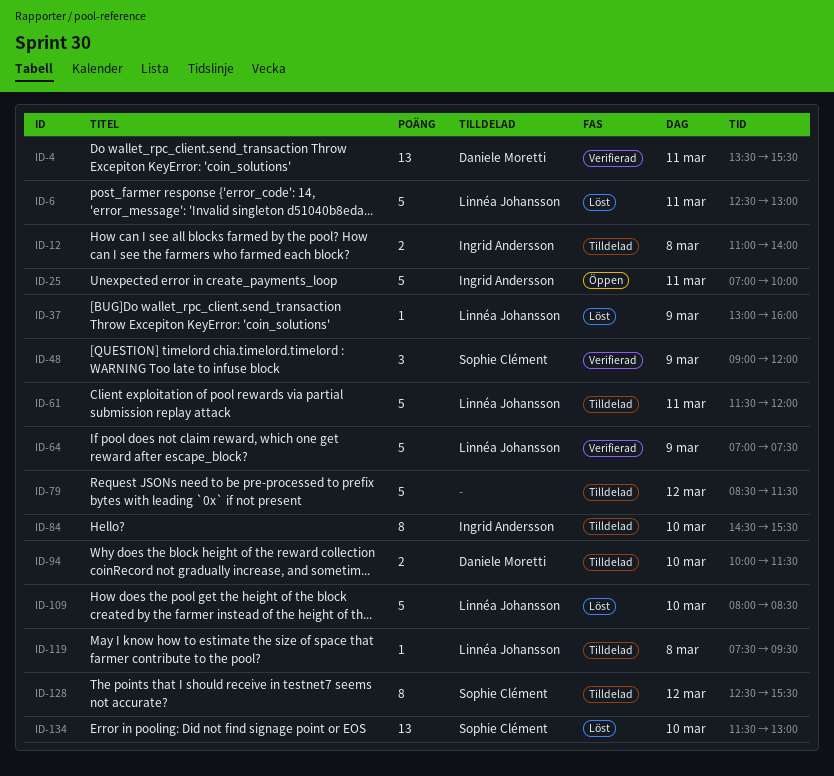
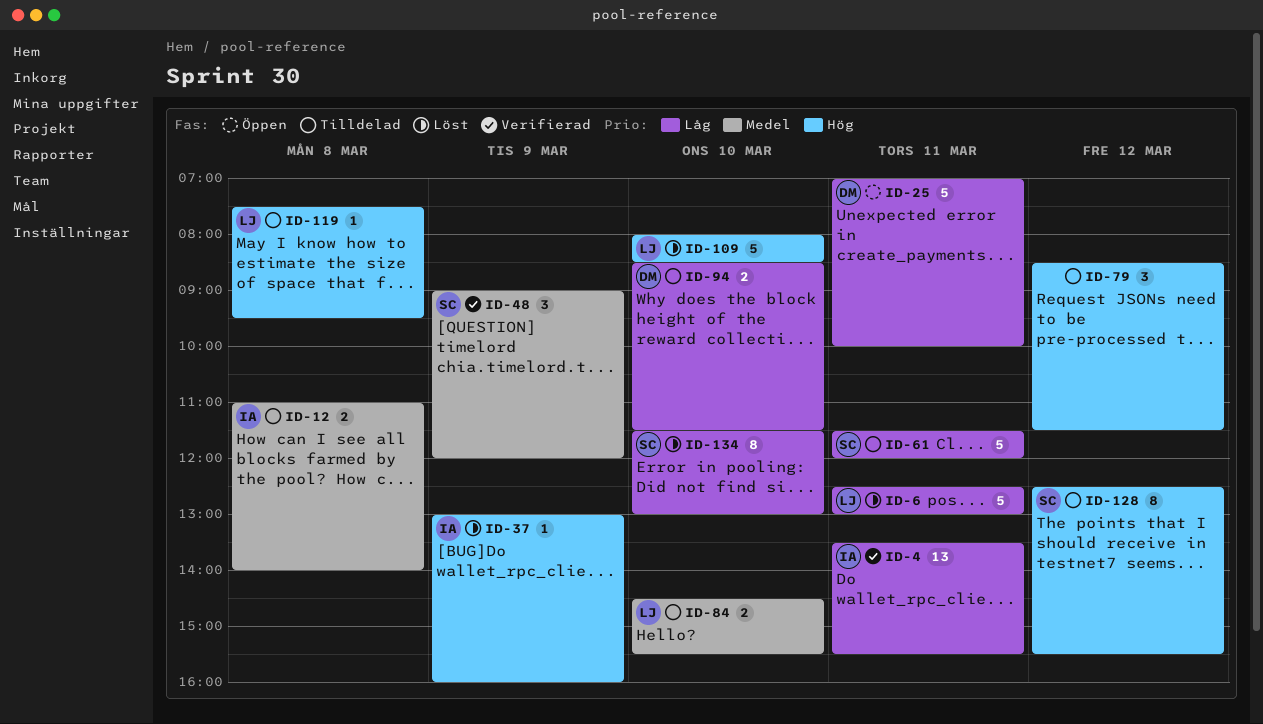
ID-4, owner: Daniele Moretti -> Ingrid Andersson
ID-25, owner: Ingrid Andersson -> Daniele Moretti
ID-37, owner: Linnéa Johansson -> Ingrid Andersson
ID-61, owner: Linnéa Johansson -> Sophie Clément
ID-64: present -> none
ID-79, estimate: 5 -> 3
ID-84, owner: Ingrid Andersson -> Linnéa Johansson
ID-84, estimate: 8 -> 2
ID-94, begins: 10:00 -> 08:30
ID-134, estimate: 13 -> 8

